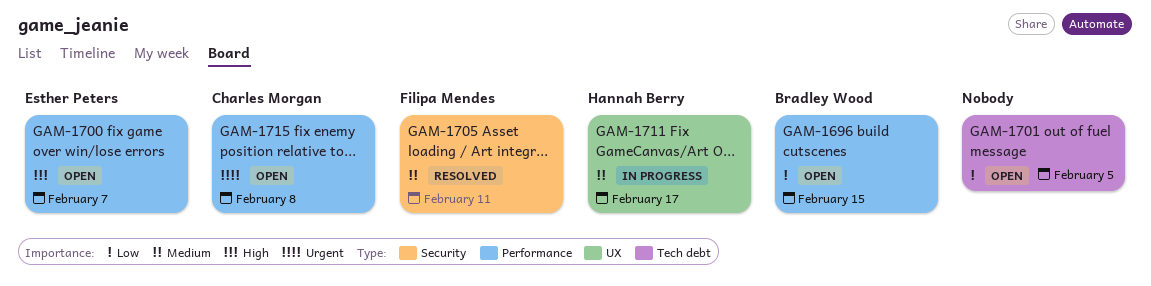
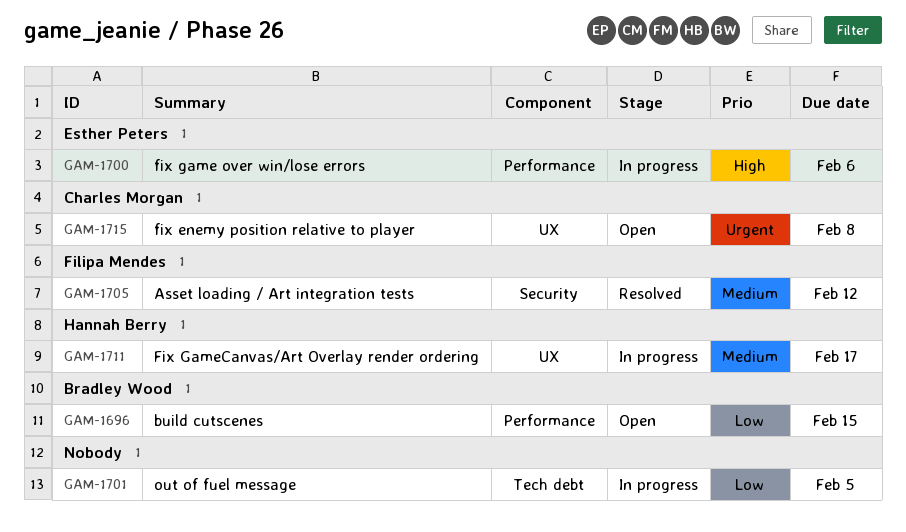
GAM-1700, status: Open -> In progress
GAM-1700, due: Feb 7 -> Feb 6
GAM-1701, status: Open -> In progress
GAM-1705, due: Feb 11 -> Feb 12
GAM-1715, label: Performance -> UX

